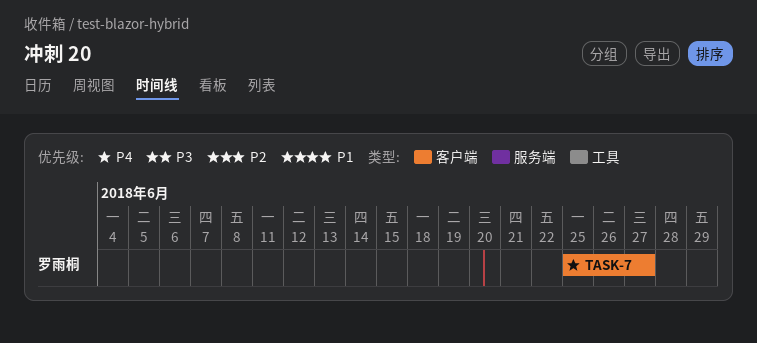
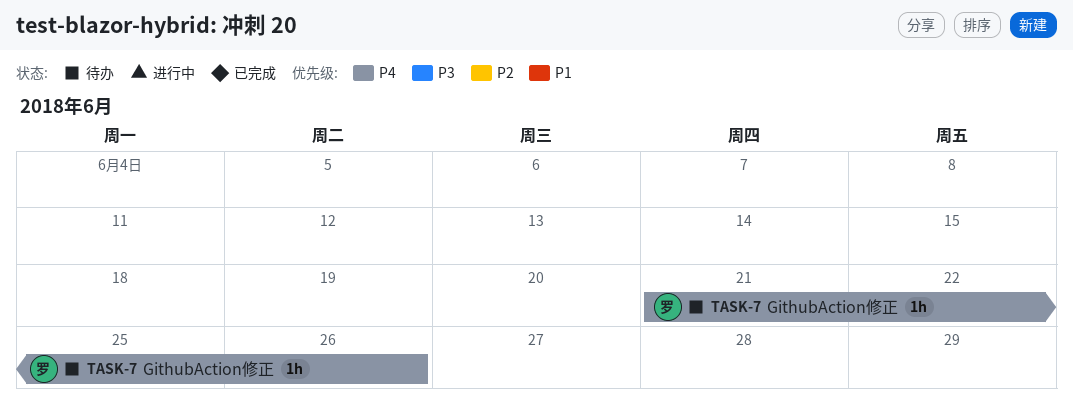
TASK-7, start: Jun 25 -> Jun 21
TASK-7, due: Jun 27 -> Jun 26

